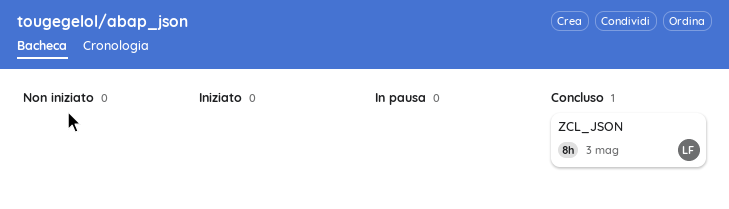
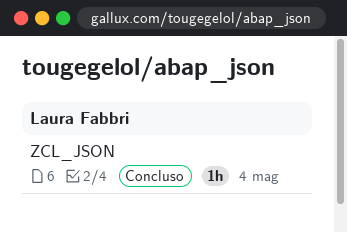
ZCL_JSON, estimate: 8h -> 1h
ZCL_JSON, due: May 3 -> May 4

